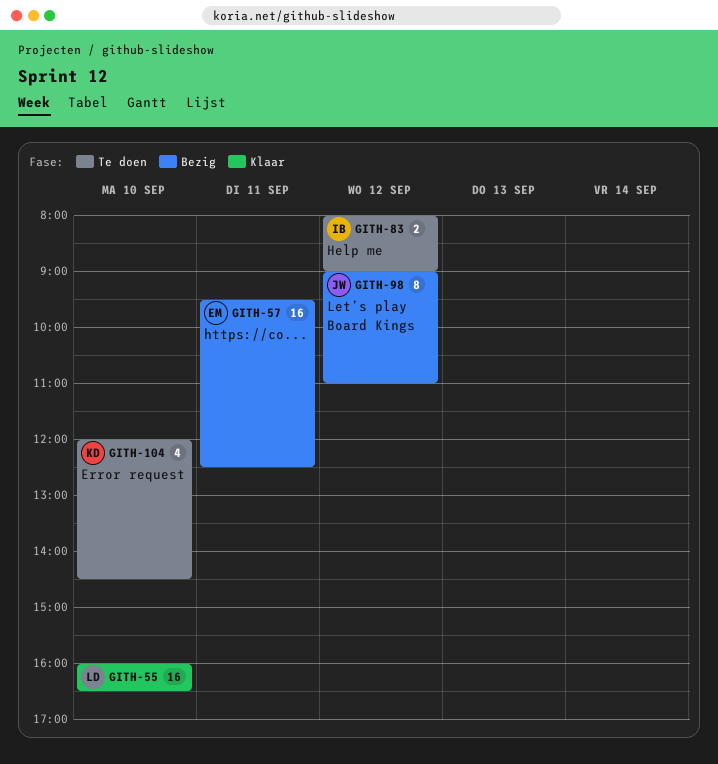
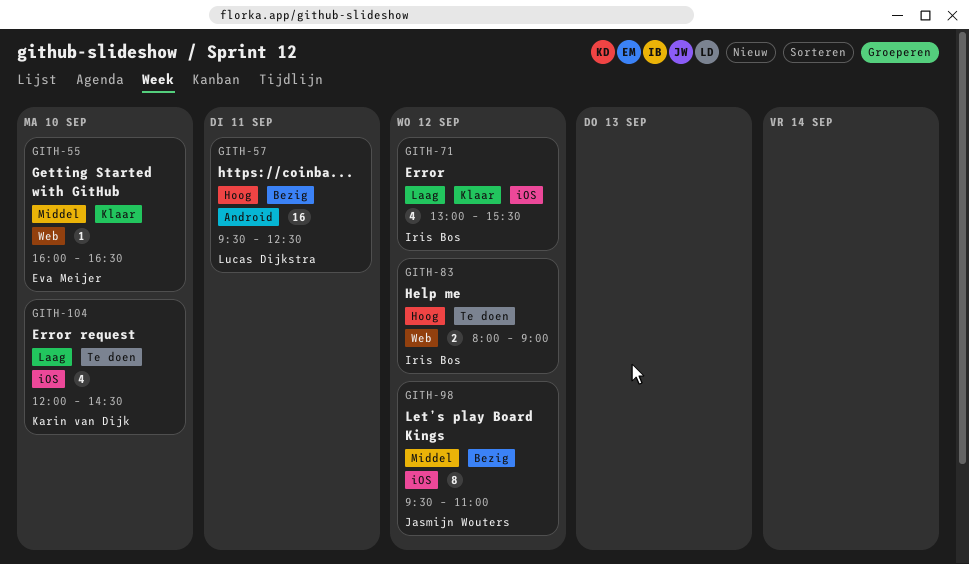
GITH-55, owner: Lucas Dijkstra -> Eva Meijer
GITH-55, estimate: 16 -> 1
GITH-57, owner: Eva Meijer -> Lucas Dijkstra
GITH-71: none -> present
GITH-98, begins: 09:00 -> 09:30

